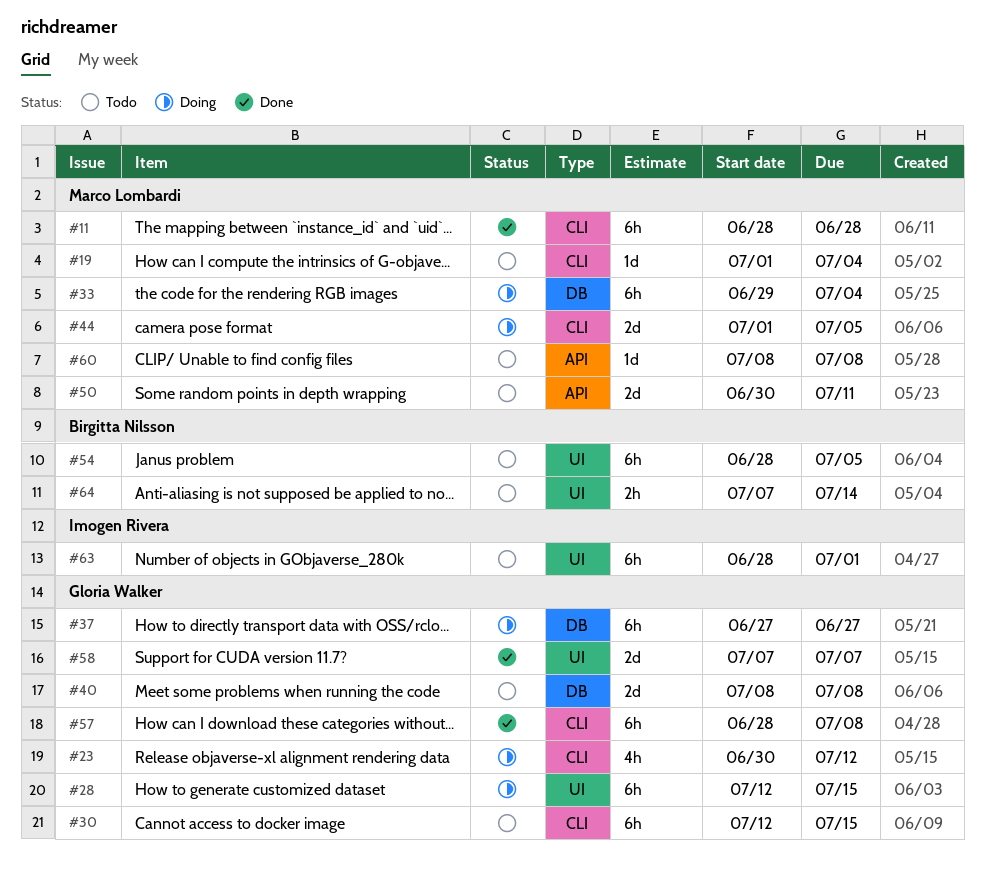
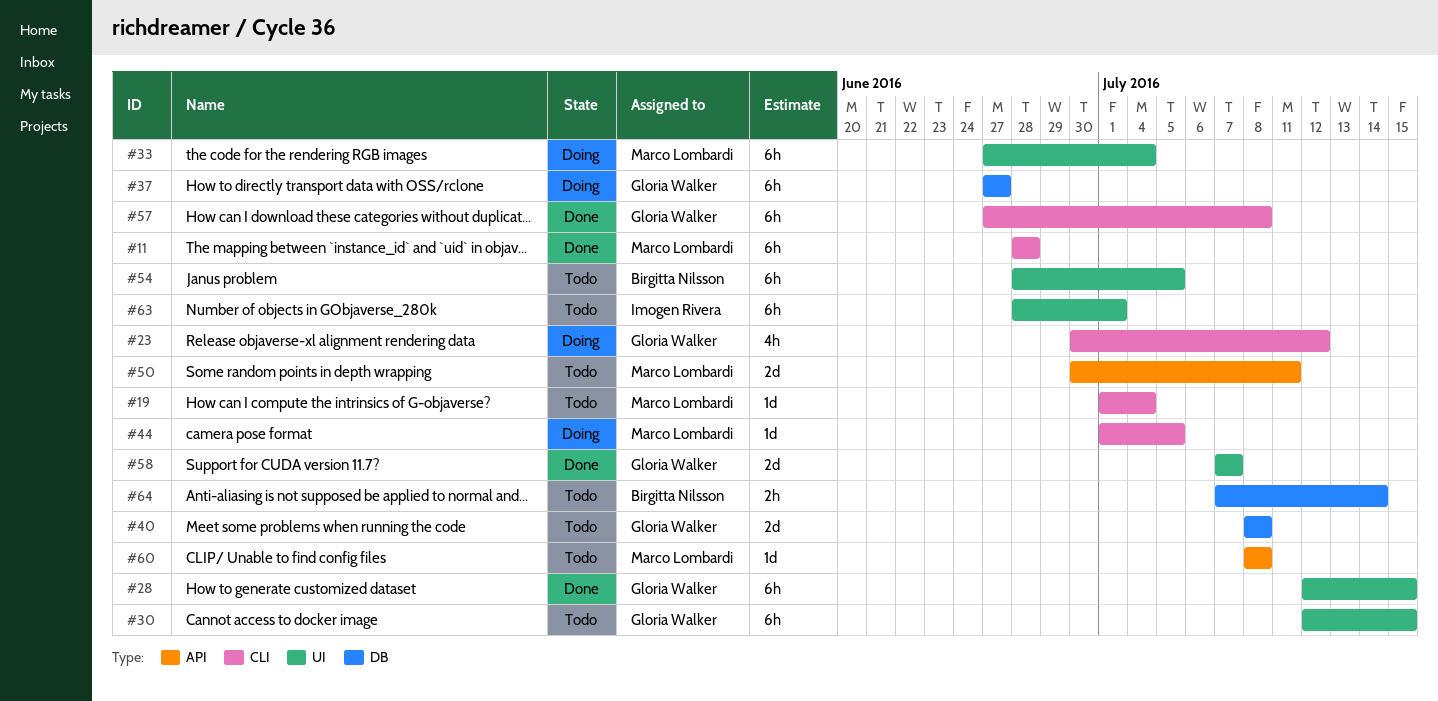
#28, status: Doing -> Done
#30, label: CLI -> UI
#33, label: DB -> UI
#33, start: Jun 29 -> Jun 27
#44, estimate: 2d -> 1d
#57, start: Jun 28 -> Jun 27
#64, label: UI -> DB

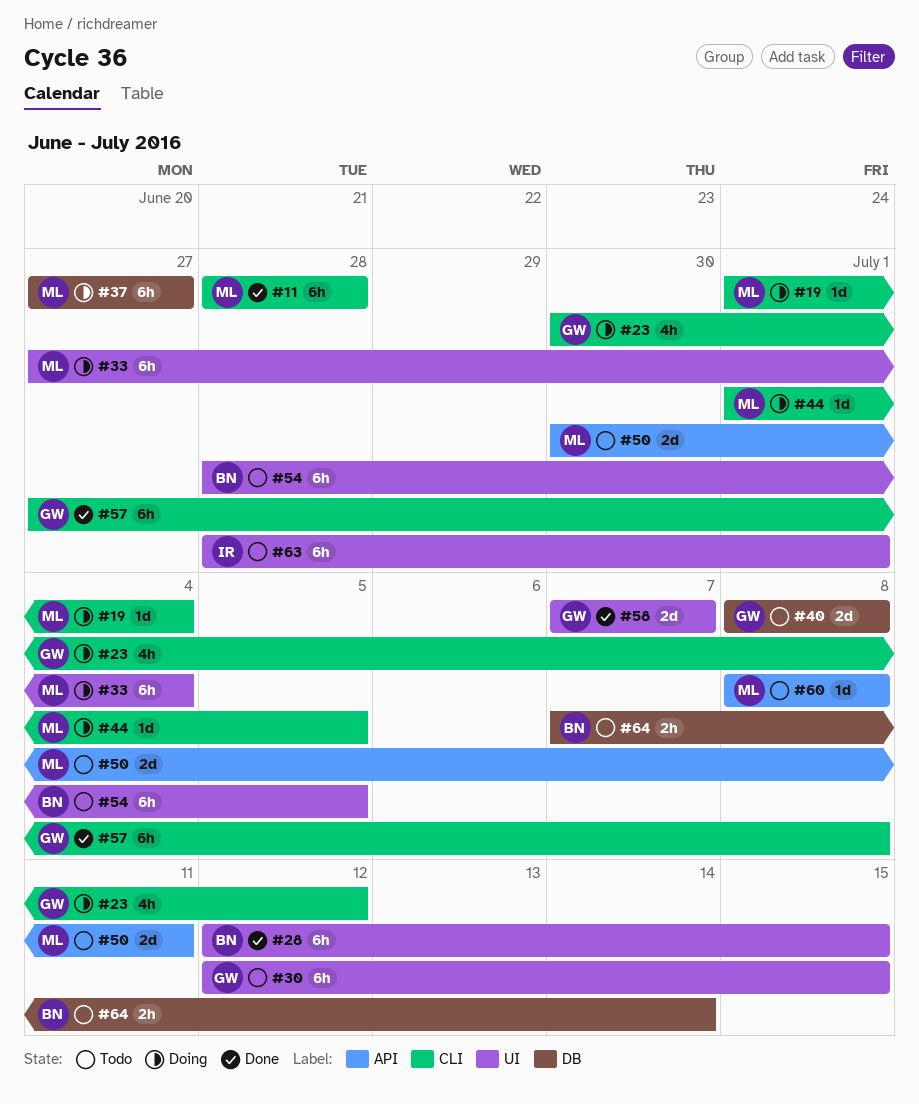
#19, status: Todo -> Doing
#28, owner: Gloria Walker -> Birgitta Nilsson
#37, owner: Gloria Walker -> Marco Lombardi

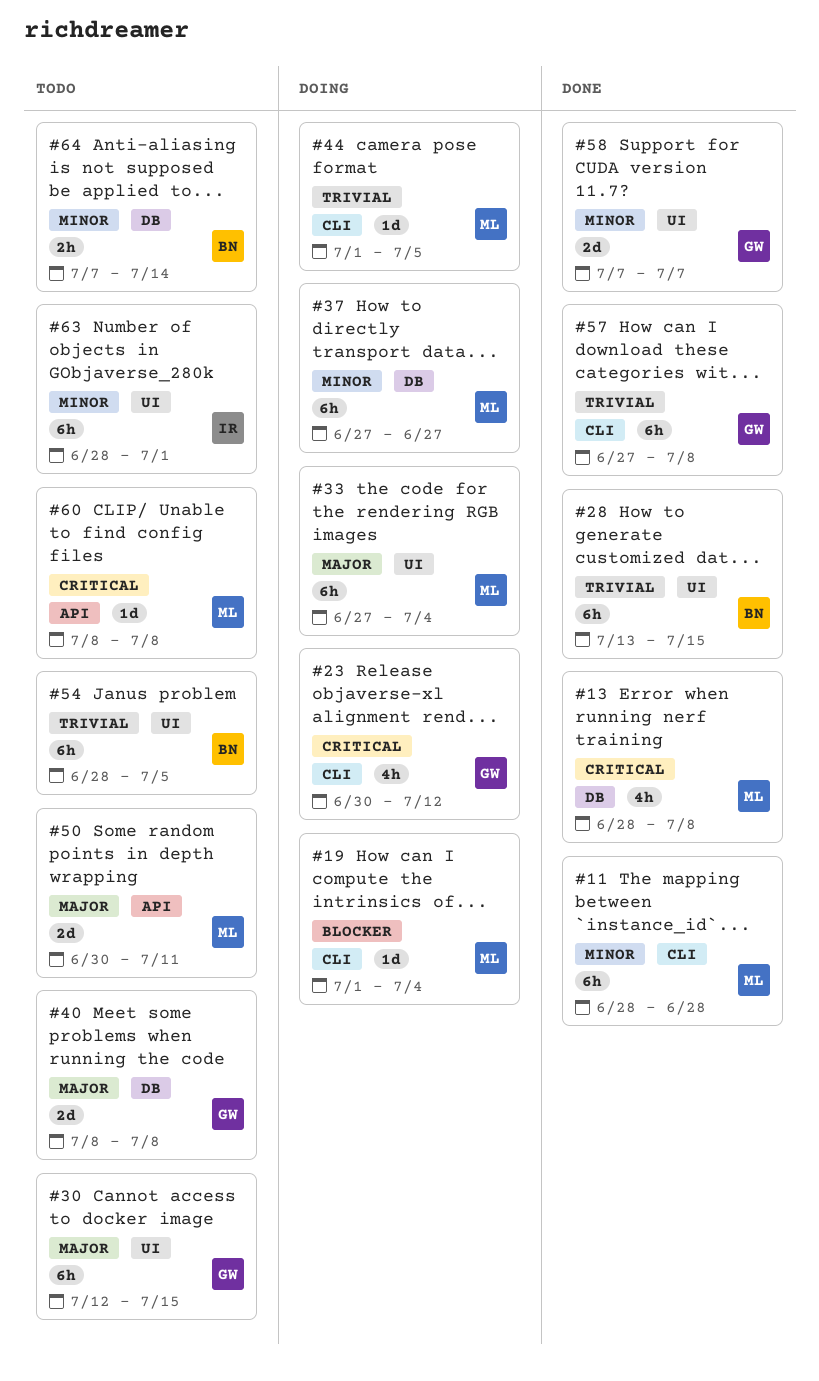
#13: none -> present
#28, start: Jul 12 -> Jul 13

